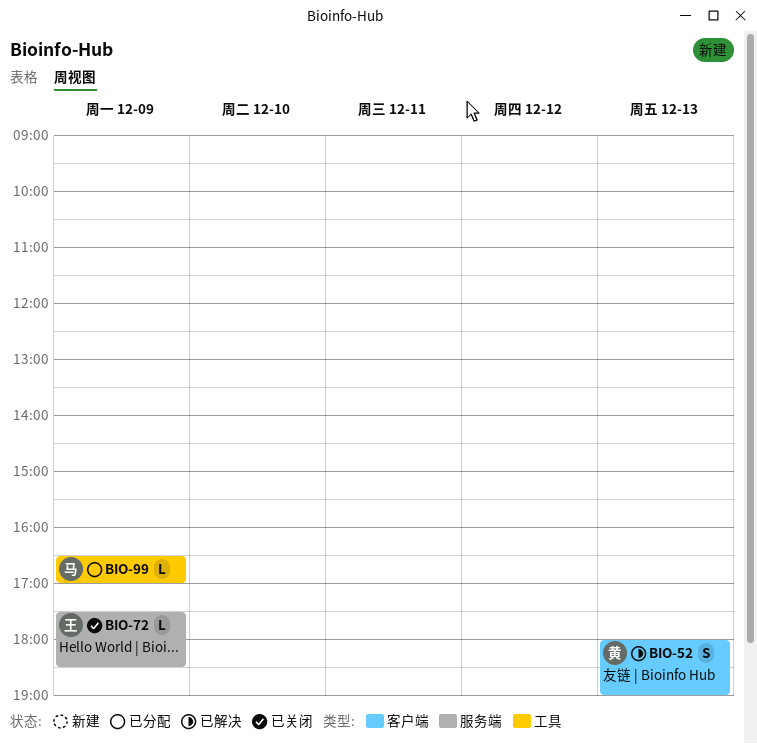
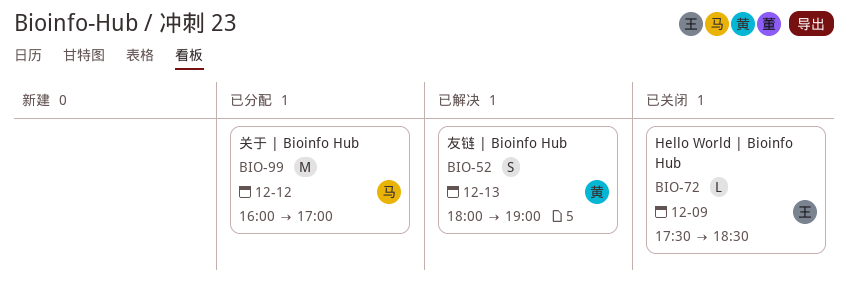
BIO-99, estimate: L -> M
BIO-99, day: Dec 9 -> Dec 12
BIO-99, begins: 16:30 -> 16:00

